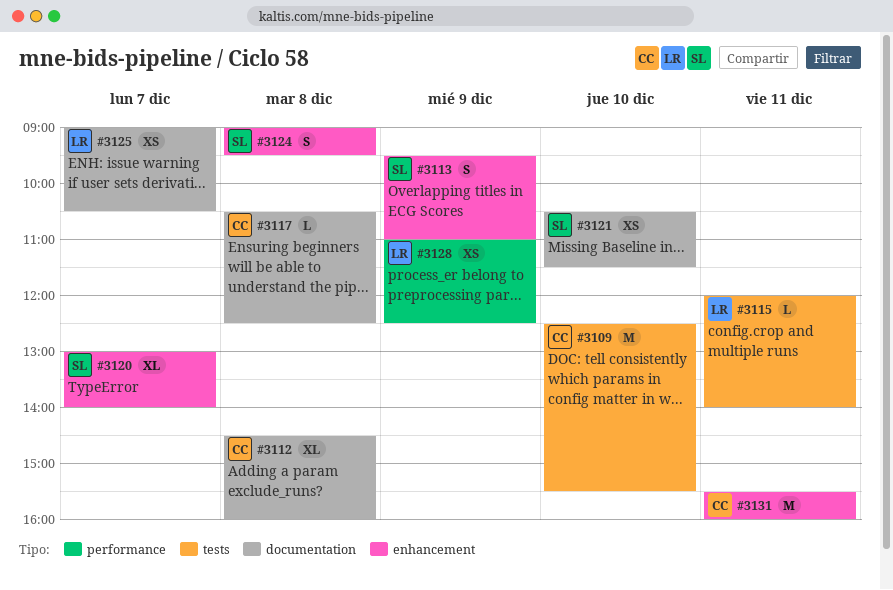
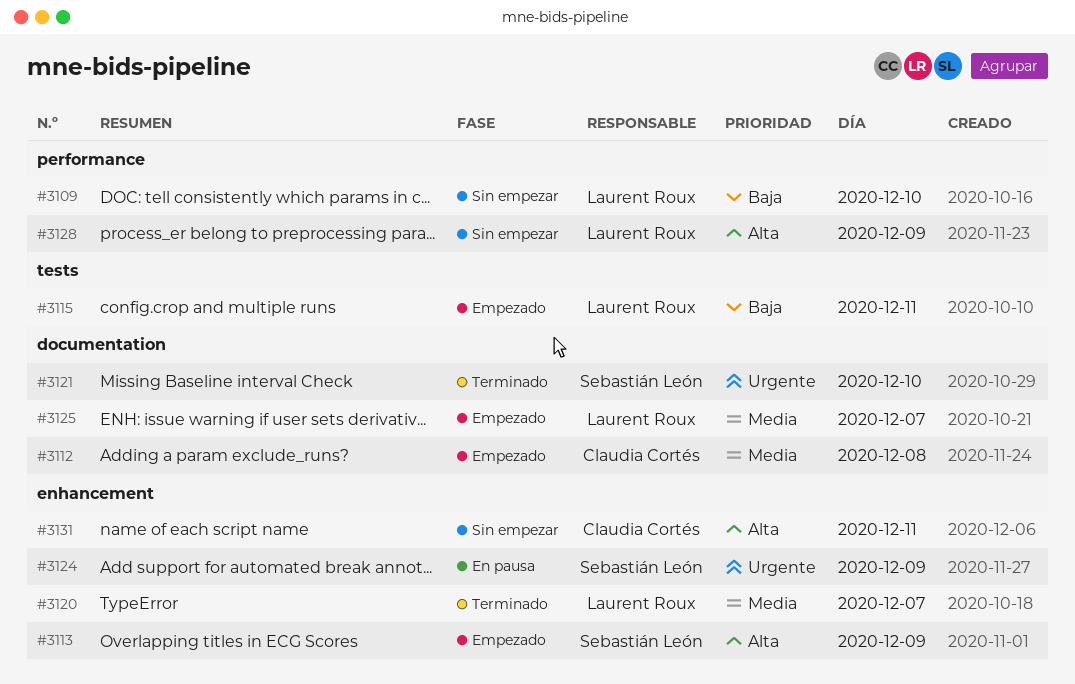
#3109, owner: Claudia Cortés -> Laurent Roux
#3109, label: tests -> performance
#3117: present -> none
#3120, owner: Sebastián León -> Laurent Roux
#3124, day: Dec 8 -> Dec 9

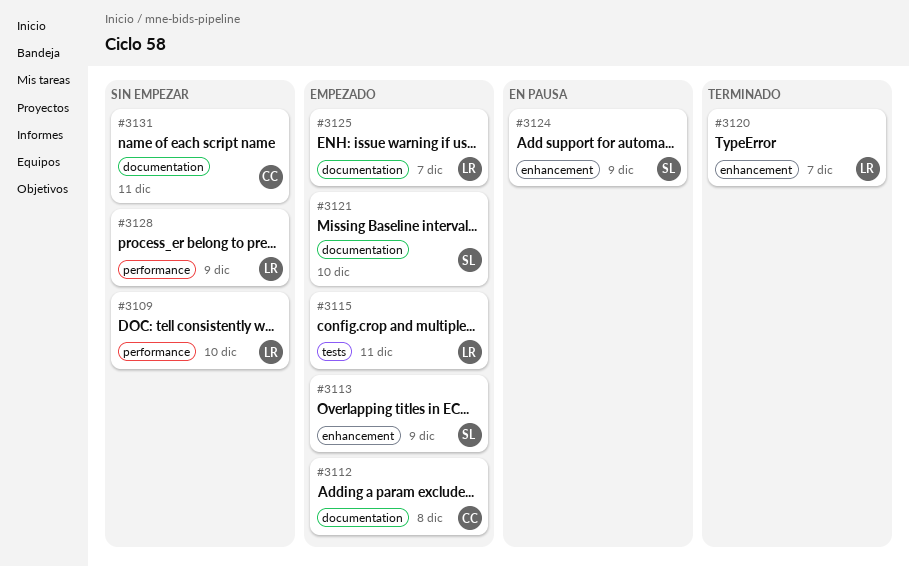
#3121, status: Terminado -> Empezado
#3131, label: enhancement -> documentation

